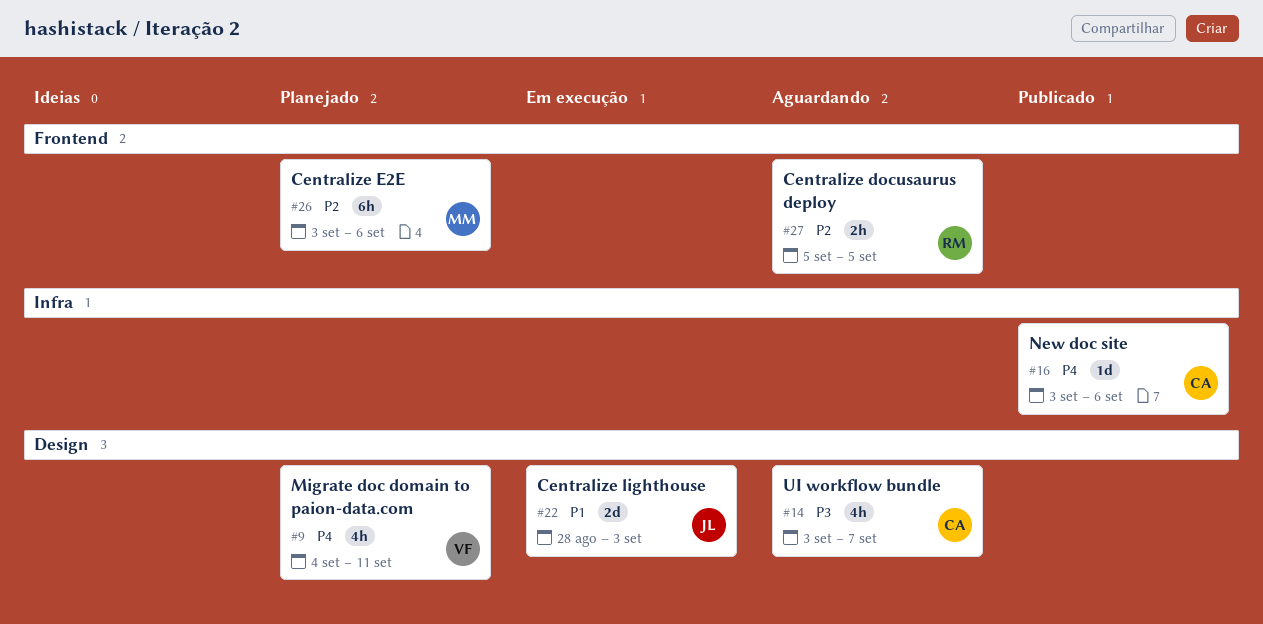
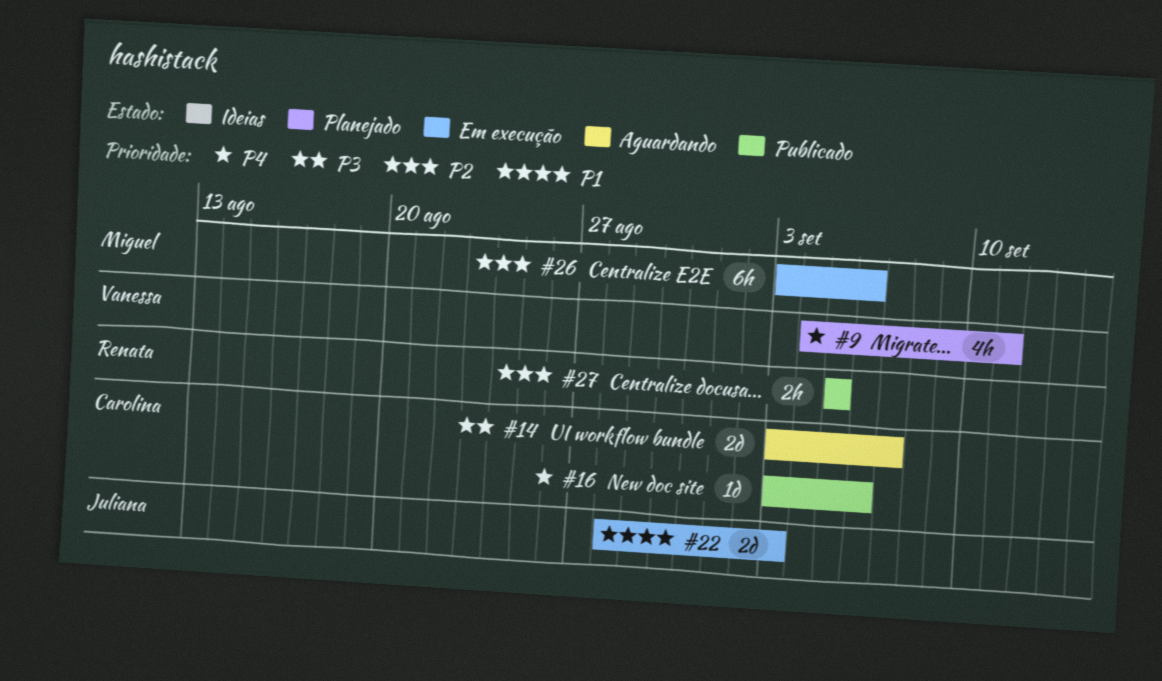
#14, estimate: 4h -> 2d
#26, status: Planejado -> Em execução
#27, status: Aguardando -> Publicado

